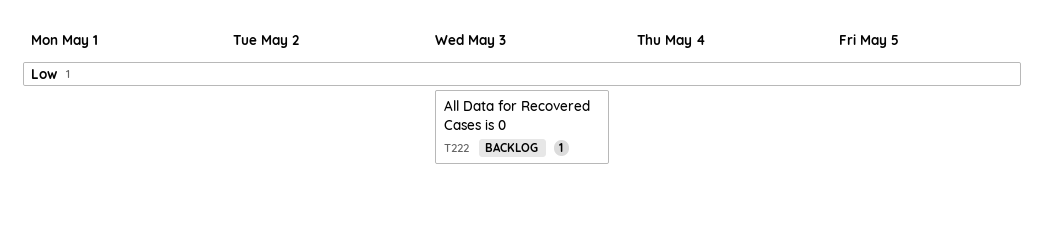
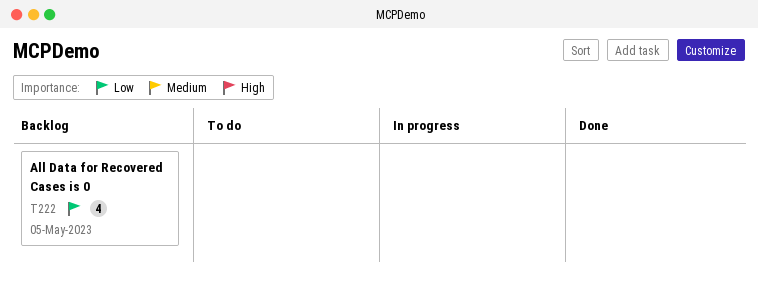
T222, estimate: 1 -> 4
T222, due: May 3 -> May 5

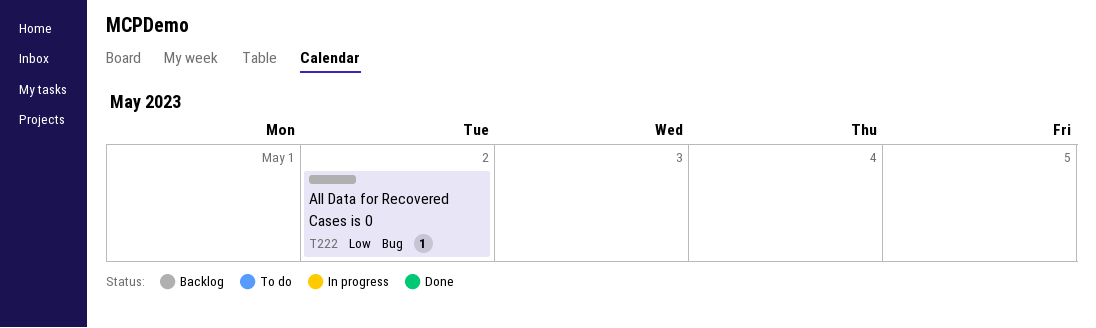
T222, estimate: 4 -> 1
T222, due: May 5 -> May 2

